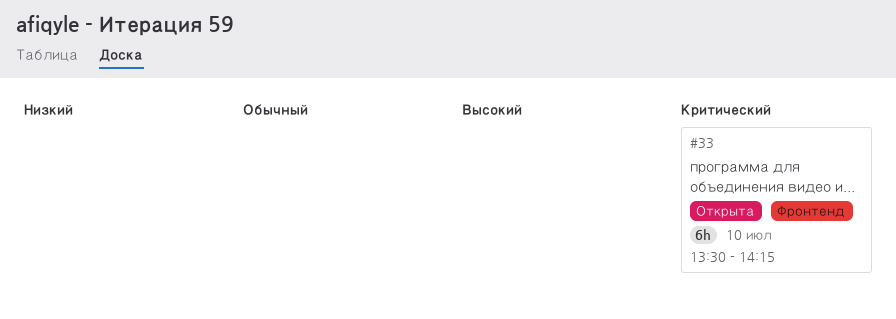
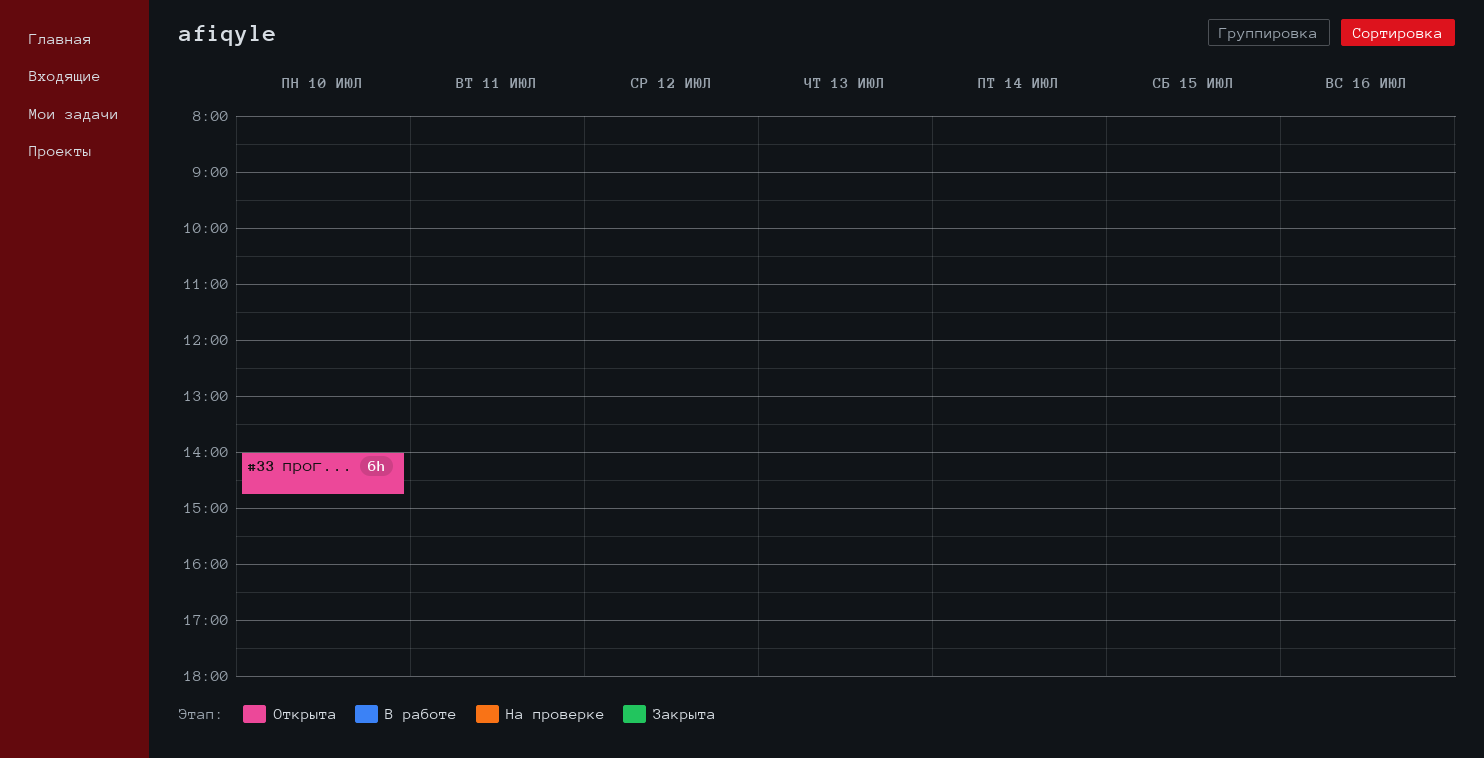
#33, begins: 13:30 -> 14:00
#33, ends: 14:15 -> 14:45

